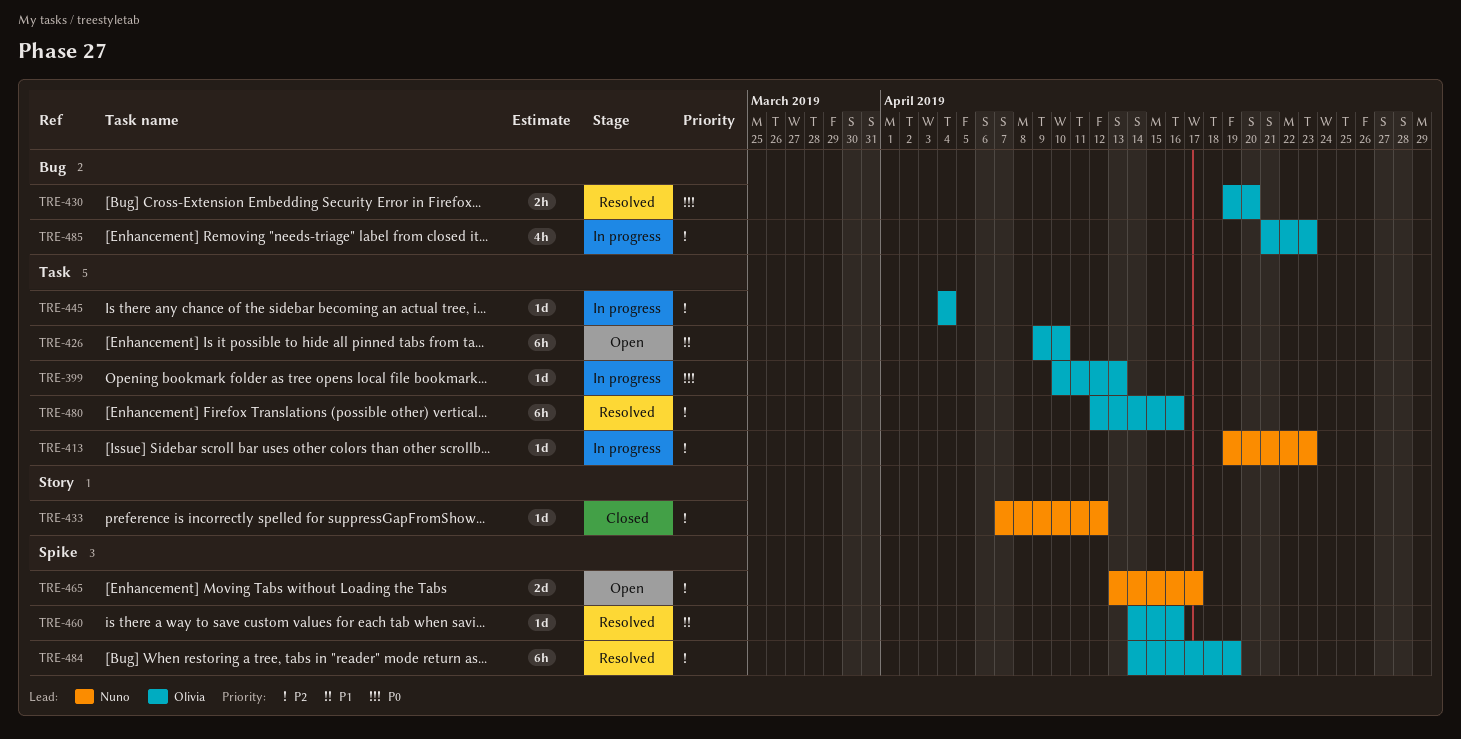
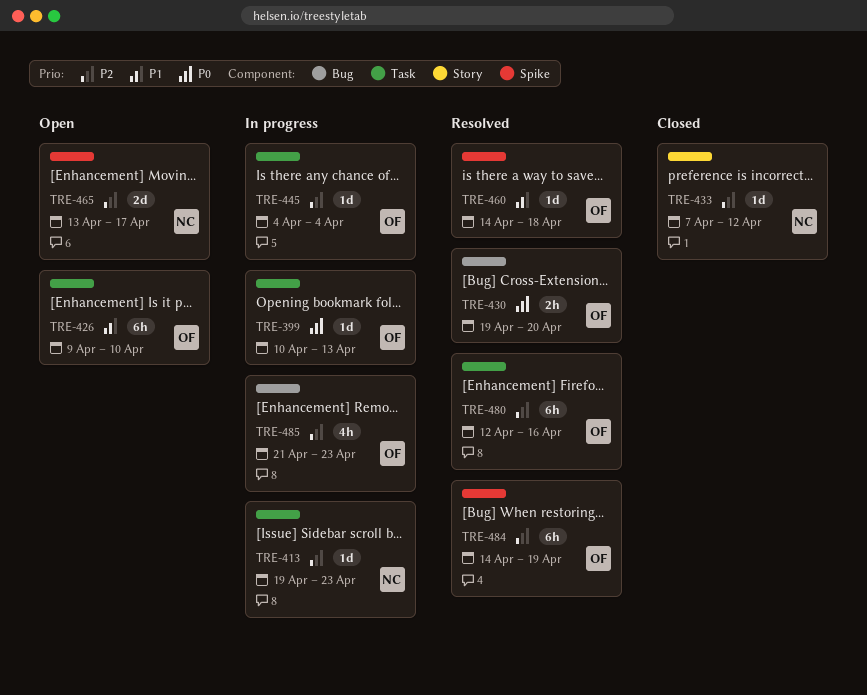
TRE-460, due: Apr 16 -> Apr 18

